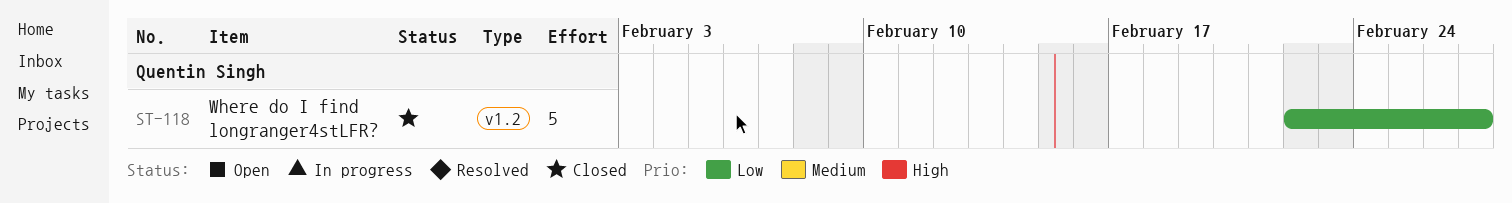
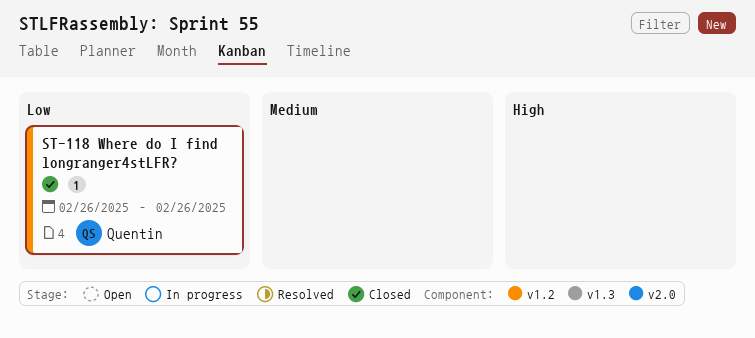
ST-118, estimate: 5 -> 1
ST-118, start: Feb 22 -> Feb 26
ST-118, due: Feb 27 -> Feb 26

